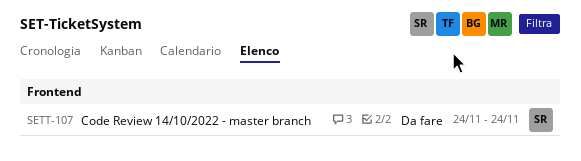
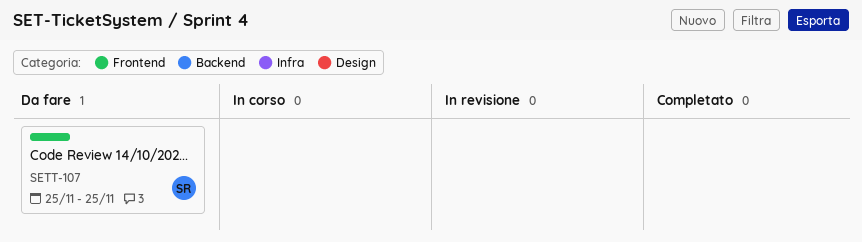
SETT-107, start: Nov 24 -> Nov 25
SETT-107, due: Nov 24 -> Nov 25

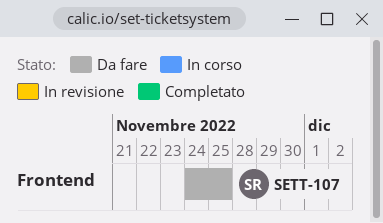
SETT-107, start: Nov 25 -> Nov 24

